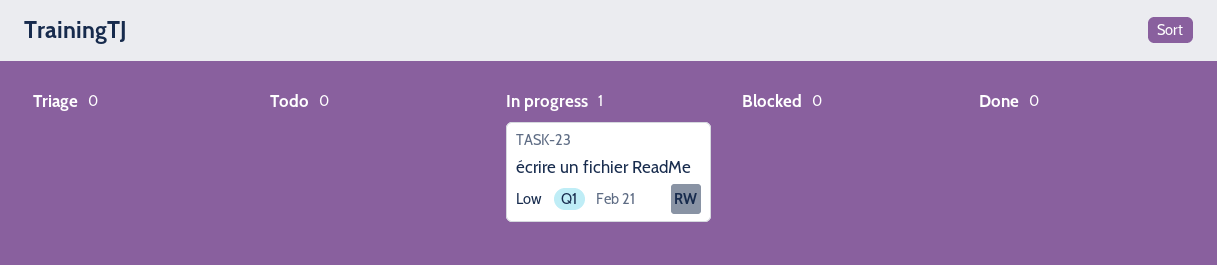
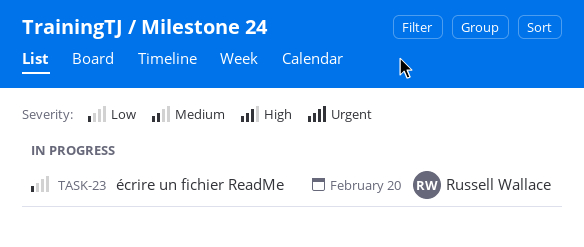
TASK-23, due: Feb 21 -> Feb 20

